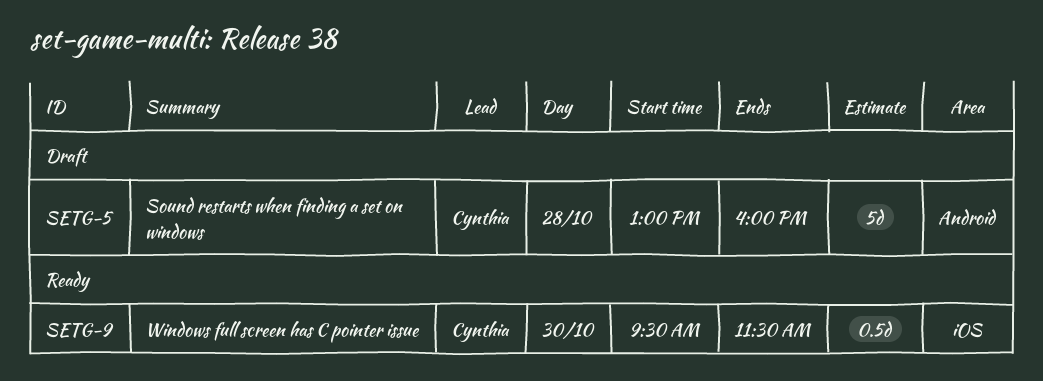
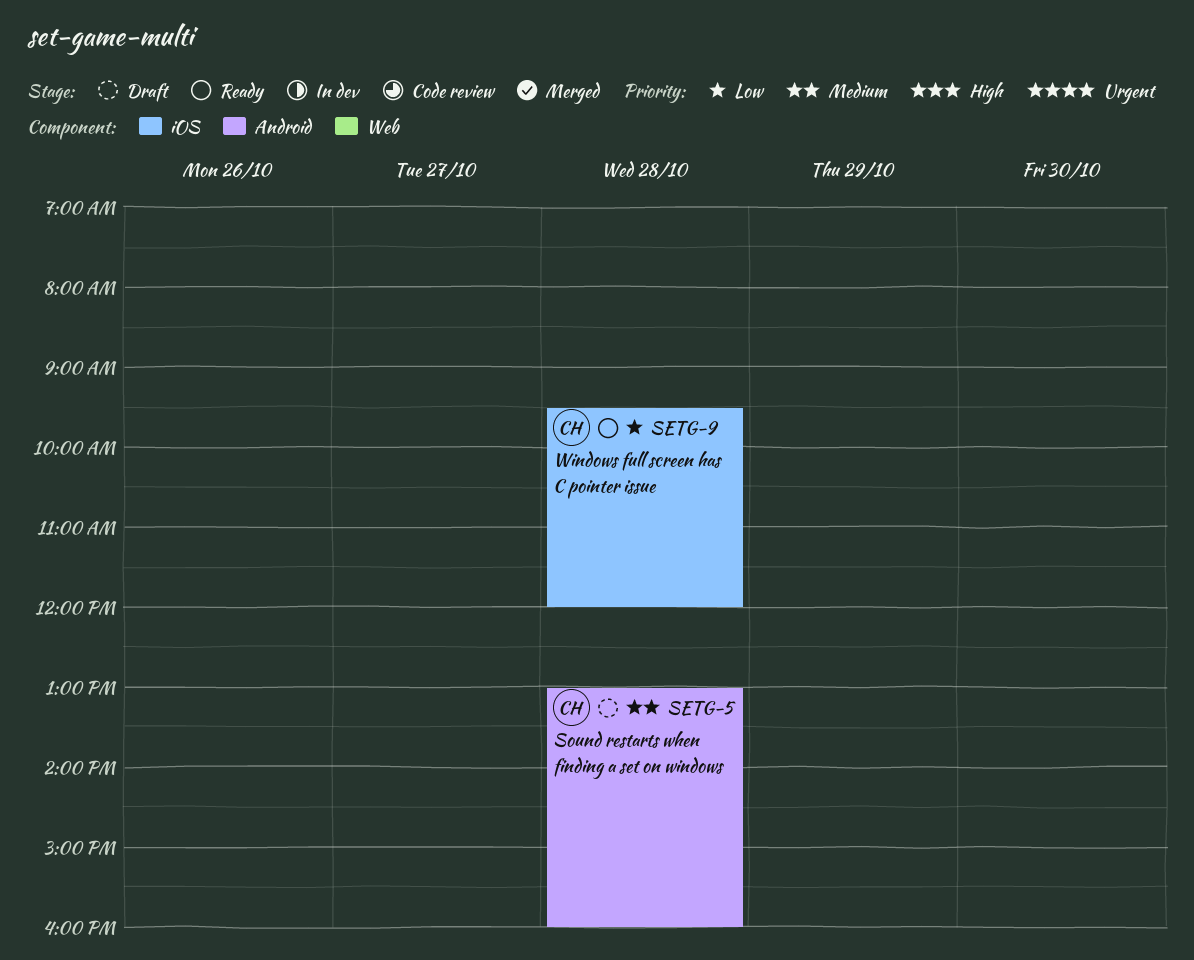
SETG-9, day: Oct 30 -> Oct 28
SETG-9, ends: 11:30 -> 12:00

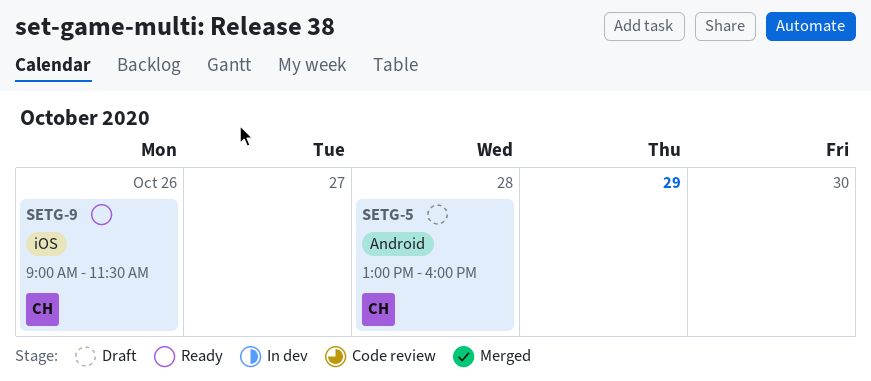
SETG-9, day: Oct 28 -> Oct 26
SETG-9, begins: 09:30 -> 09:00
SETG-9, ends: 12:00 -> 11:30

